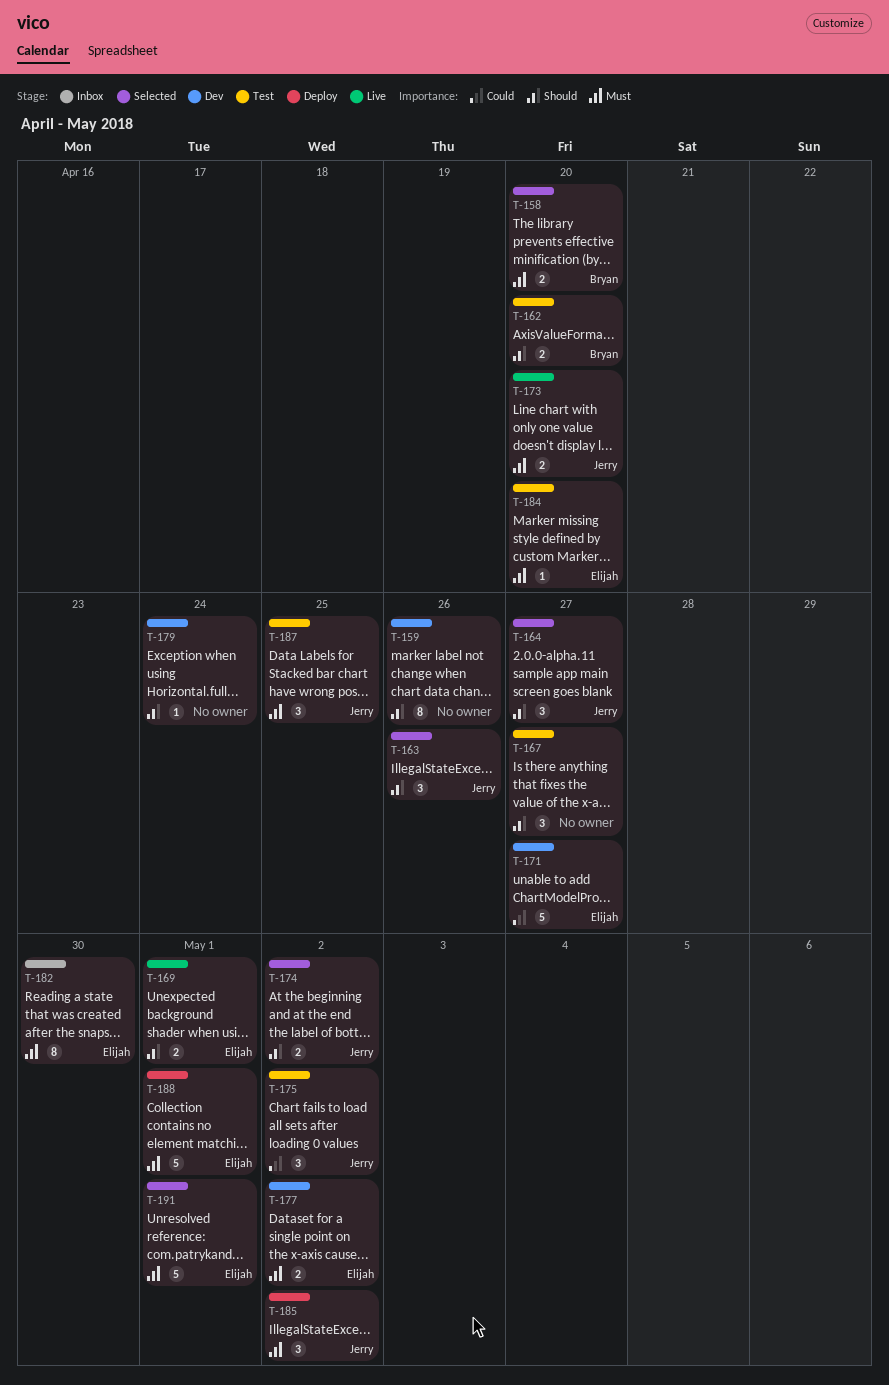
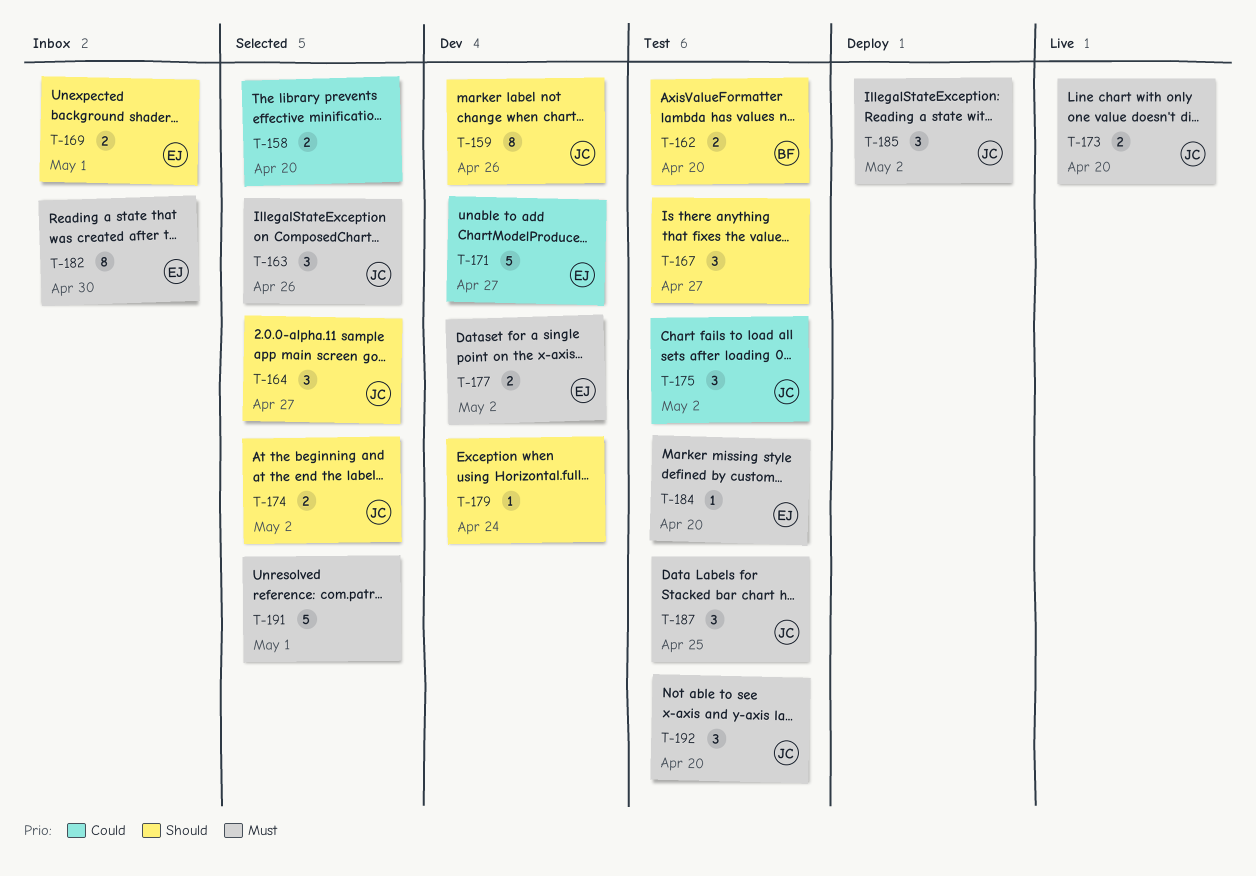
T-158, owner: Bryan -> none
T-158, priority: Must -> Could
T-159, owner: none -> Jerry
T-163, priority: Should -> Must
T-169, status: Live -> Inbox
T-188: present -> none
T-191, owner: Elijah -> none
T-192: none -> present

